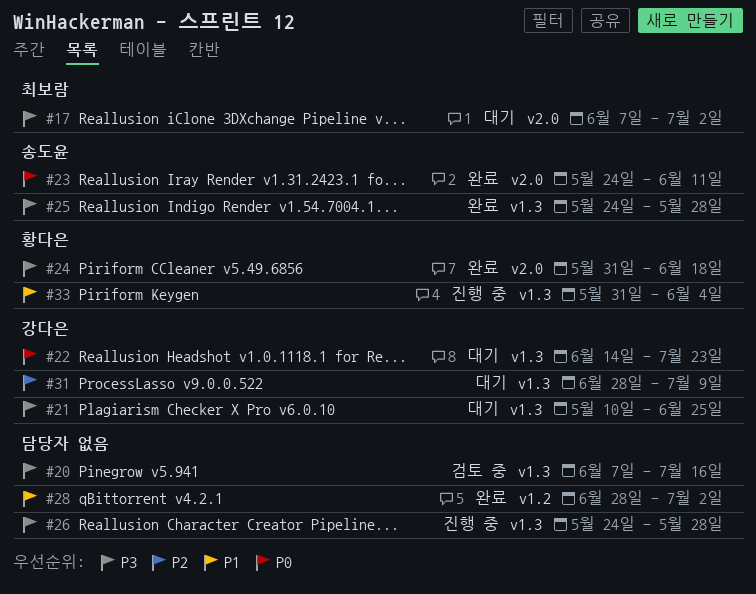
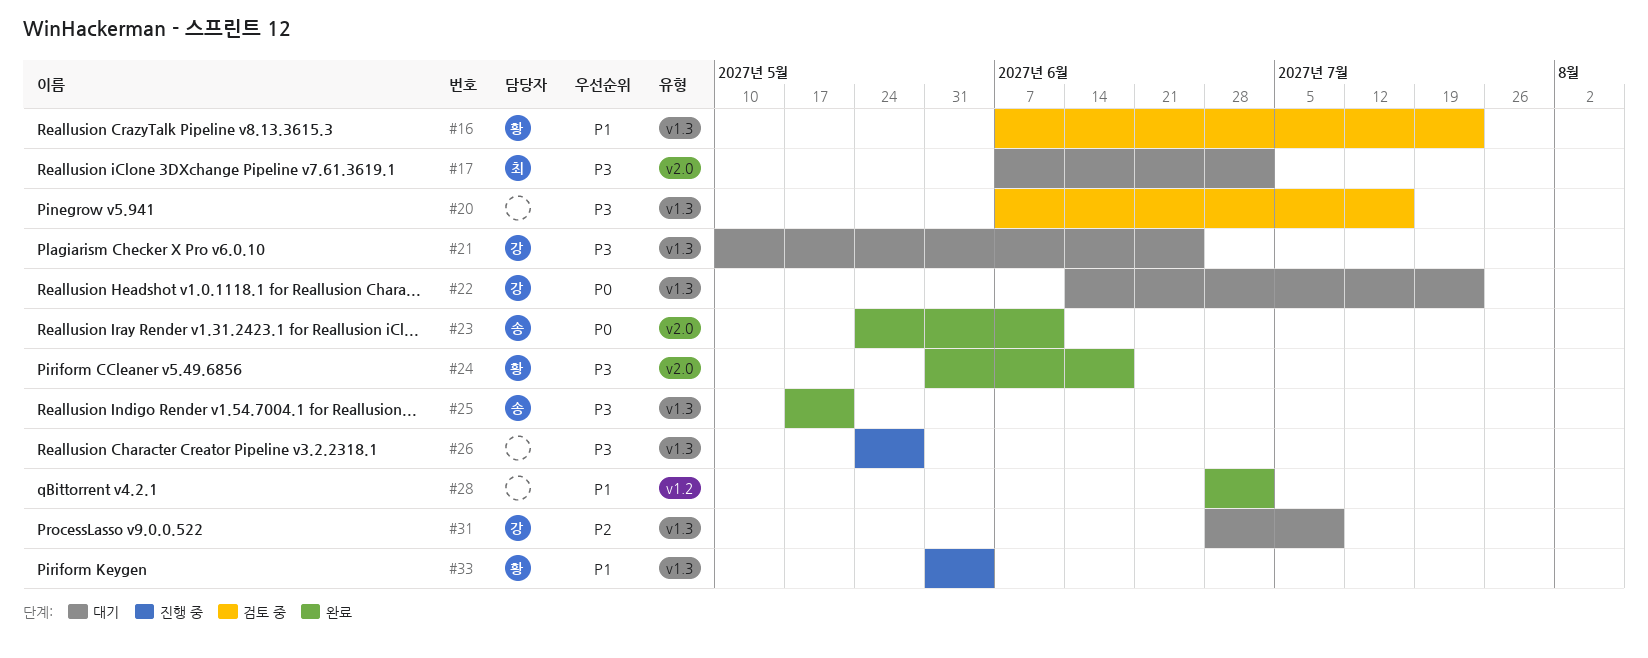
#16: none -> present
#25, start: May 24 -> May 17
#25, due: May 28 -> May 21

